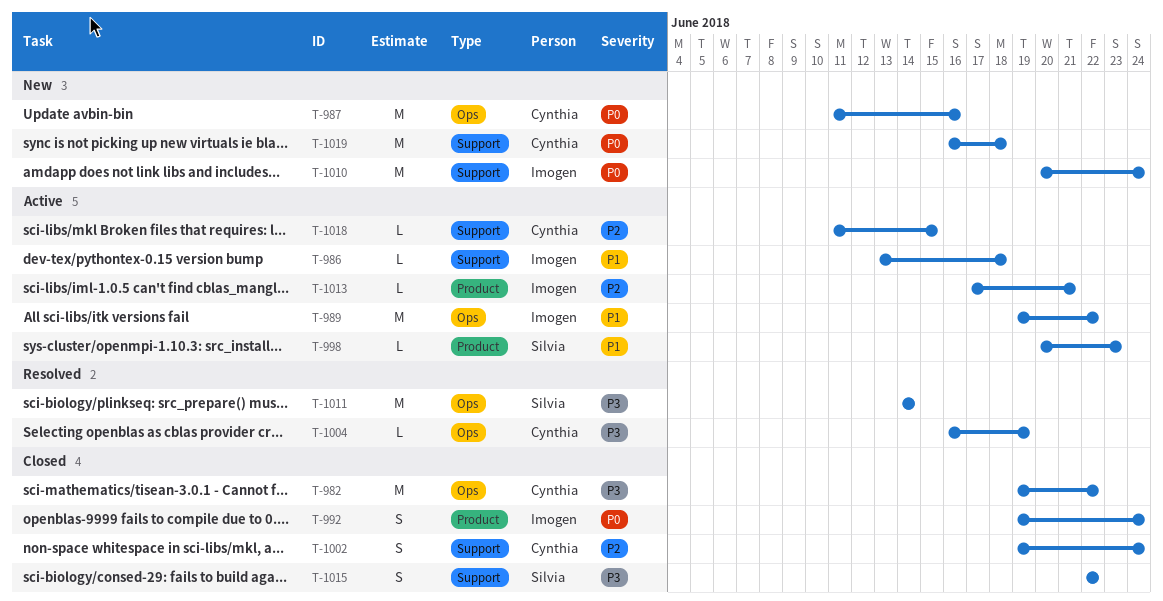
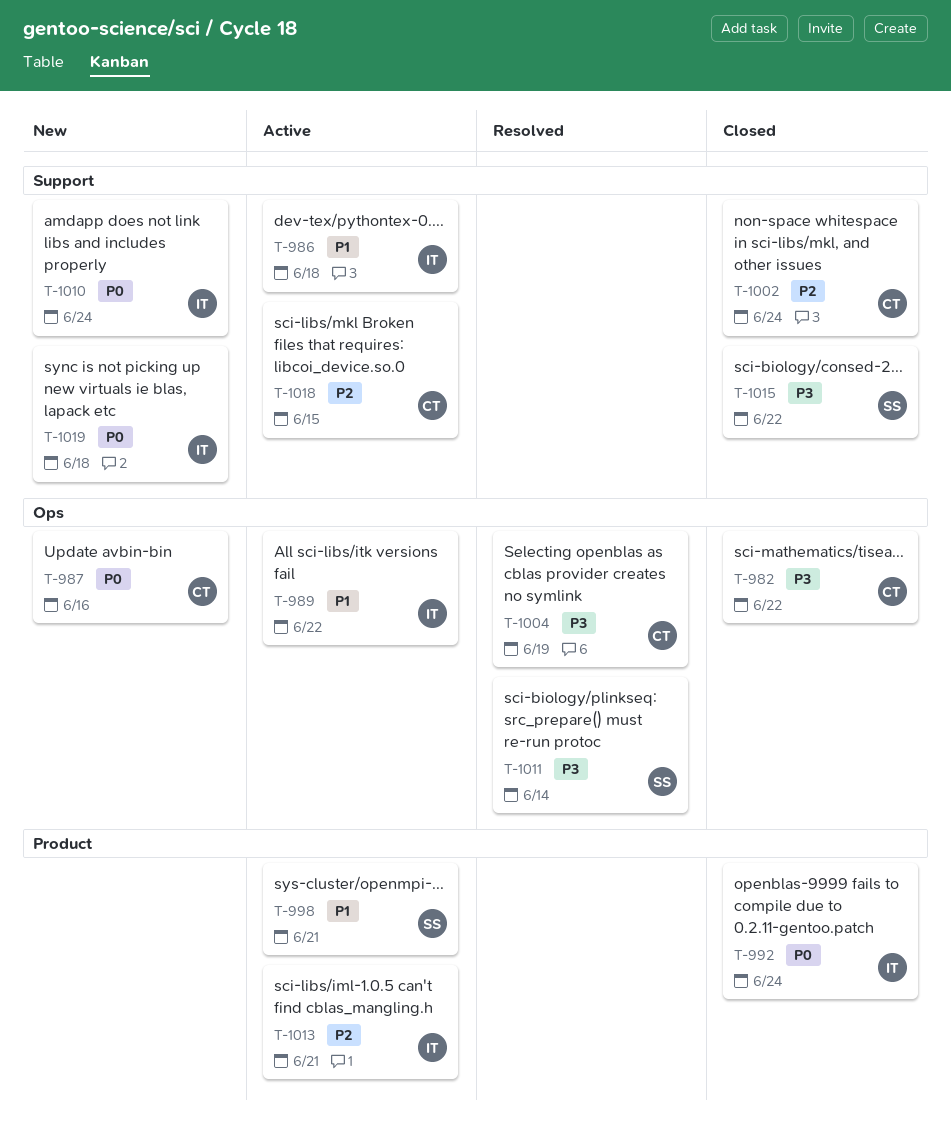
T-998, due: Jun 23 -> Jun 21
T-1019, owner: Cynthia -> Imogen

